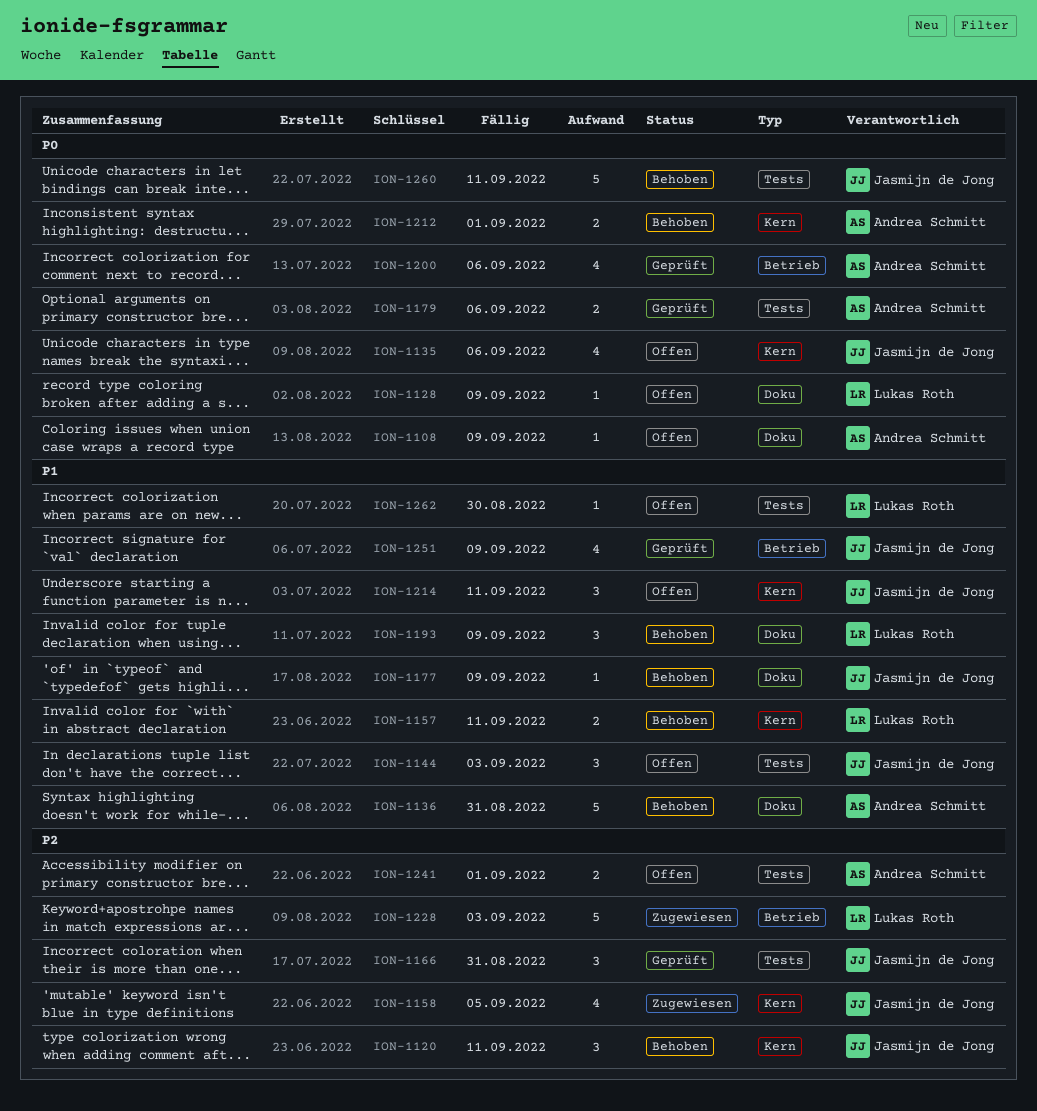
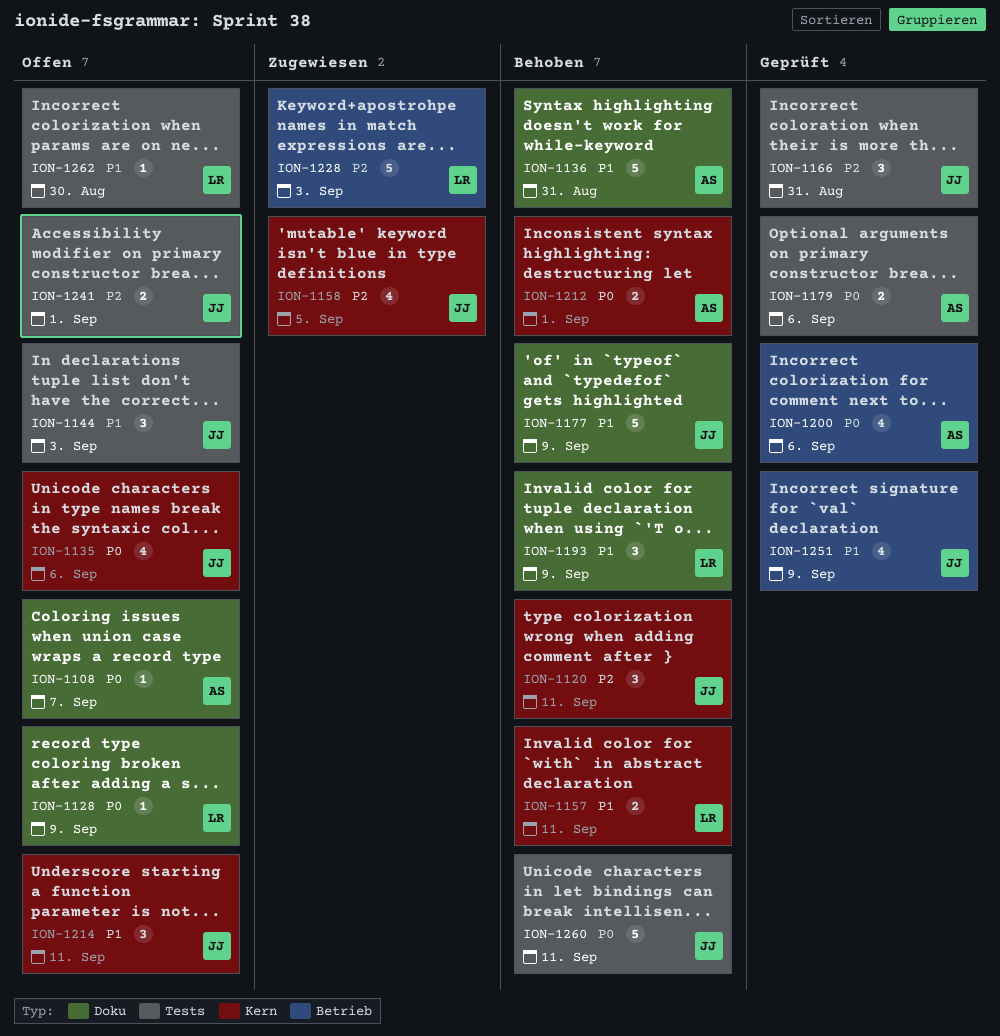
ION-1108, due: Sep 9 -> Sep 7
ION-1177, estimate: 1 -> 5
ION-1241, owner: Andrea Schmitt -> Jasmijn de Jong

